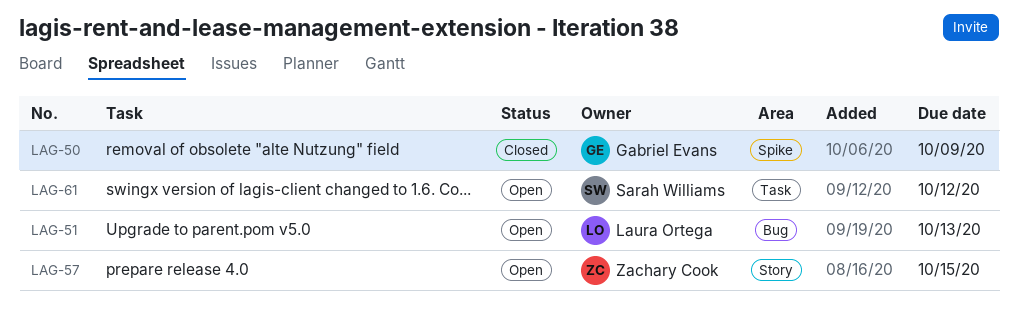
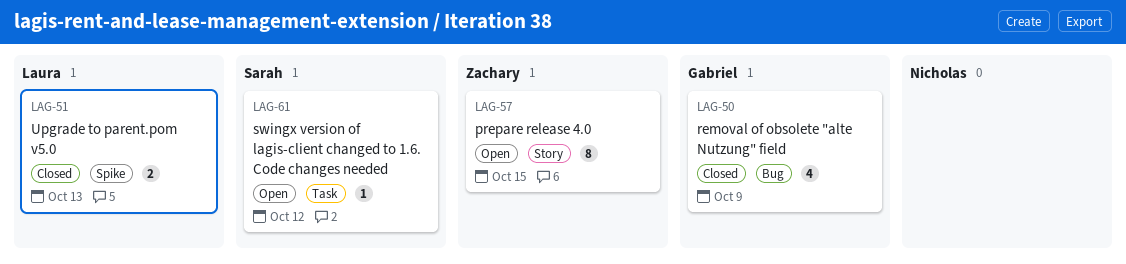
LAG-50, label: Spike -> Bug
LAG-51, status: Open -> Closed
LAG-51, label: Bug -> Spike

